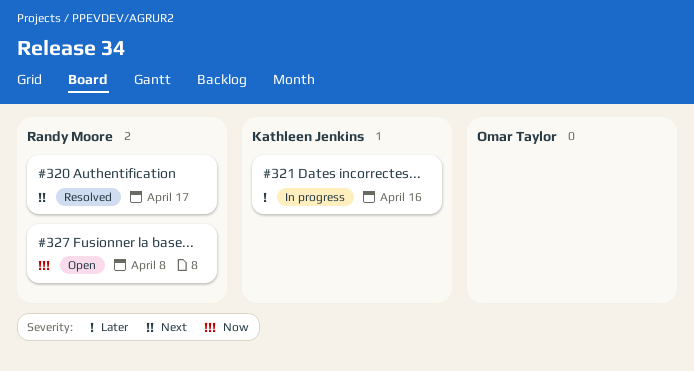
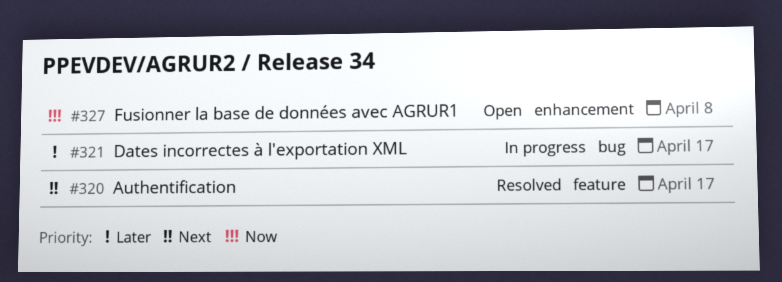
#321, due: Apr 16 -> Apr 17

